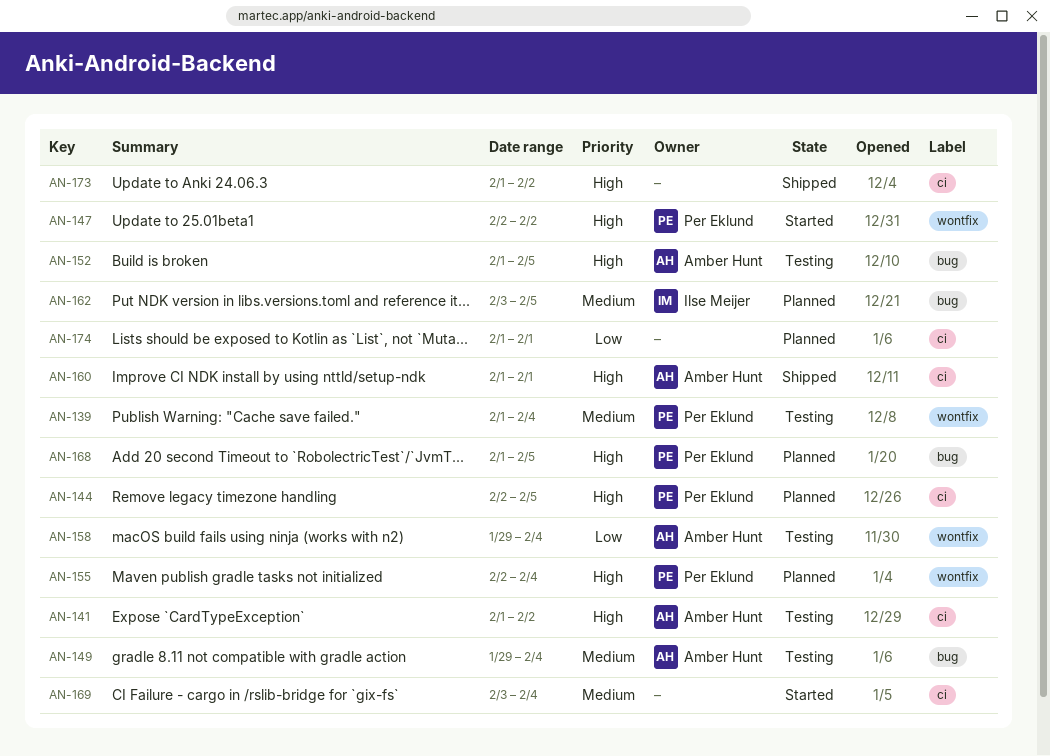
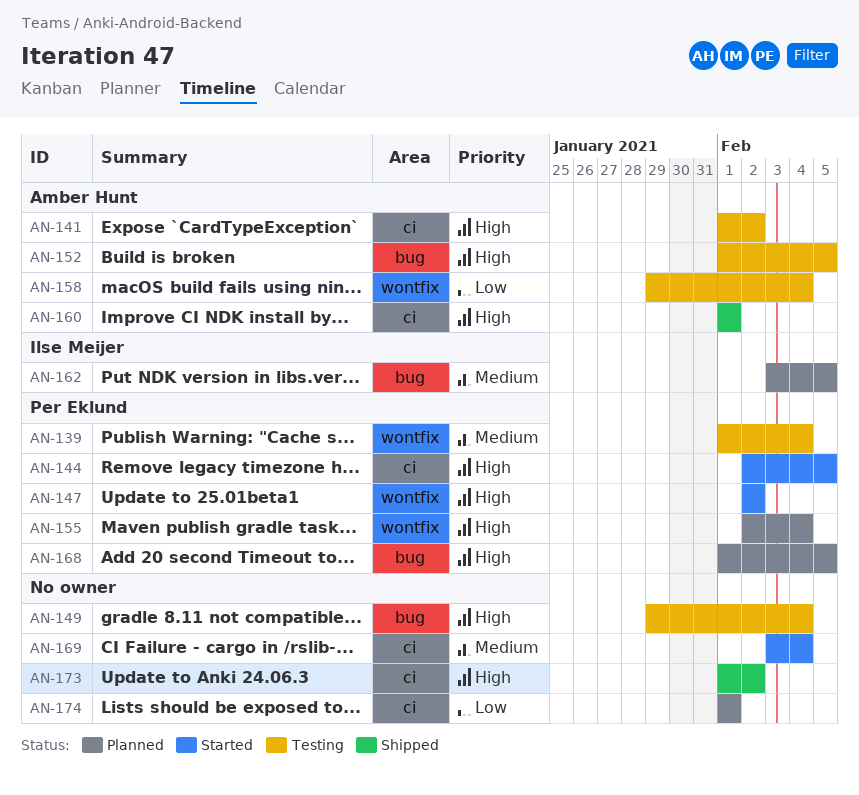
AN-144, status: Planned -> Started
AN-149, owner: Amber Hunt -> none
AN-149, priority: Medium -> High

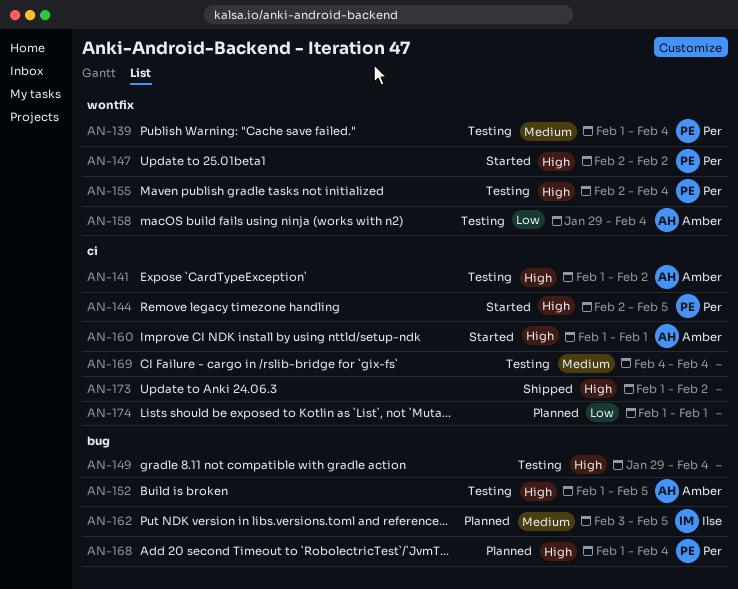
AN-155, status: Planned -> Testing
AN-160, status: Shipped -> Started
AN-168, due: Feb 5 -> Feb 4
AN-169, status: Started -> Testing
AN-169, start: Feb 3 -> Feb 4

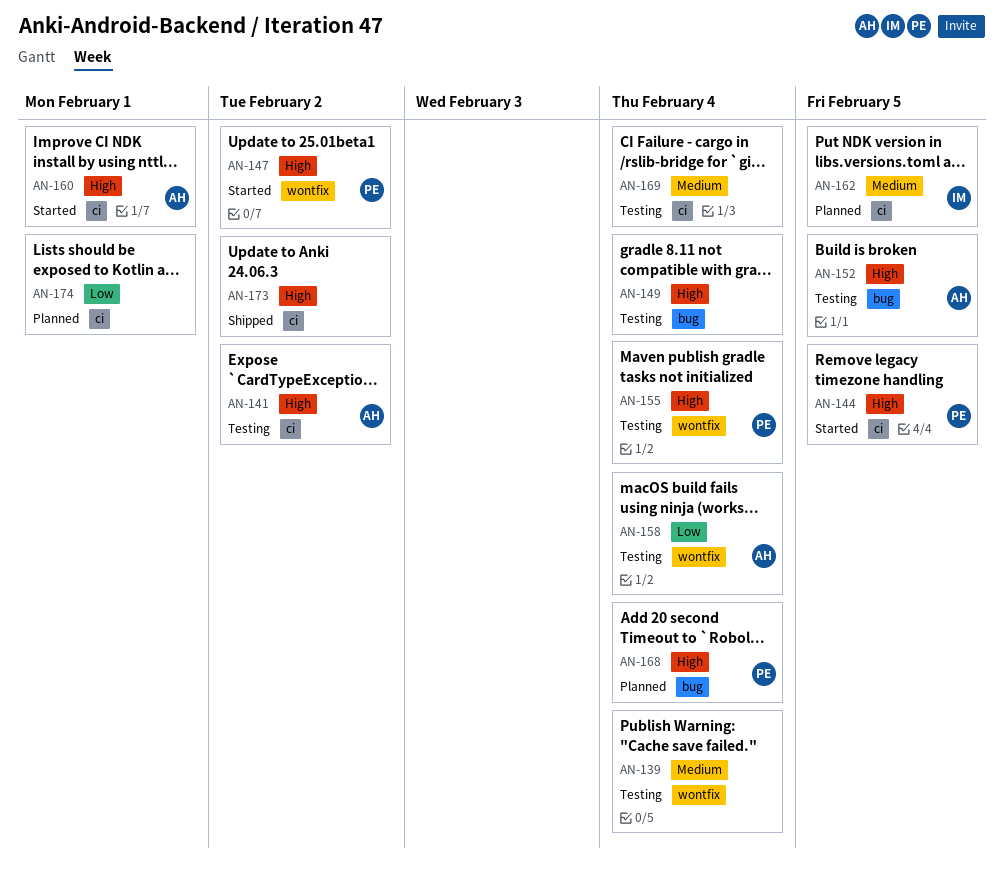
AN-139, owner: Per -> none
AN-162, label: bug -> ci

